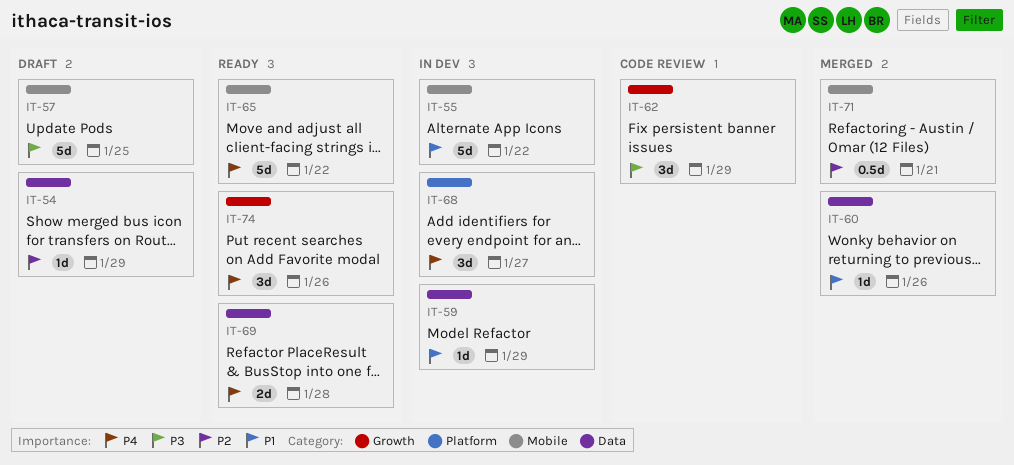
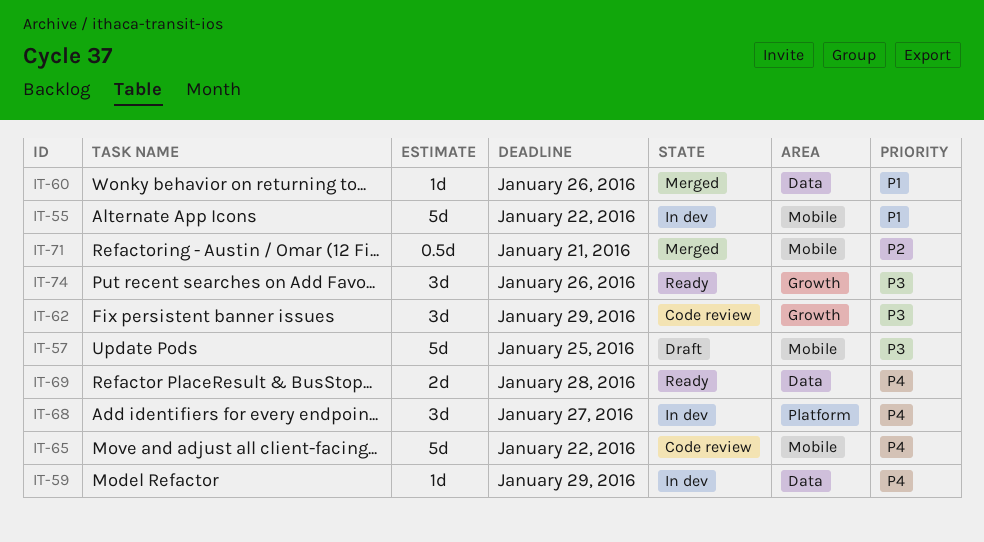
IT-54: present -> none
IT-59, priority: P1 -> P4
IT-65, status: Ready -> Code review
IT-74, priority: P4 -> P3

